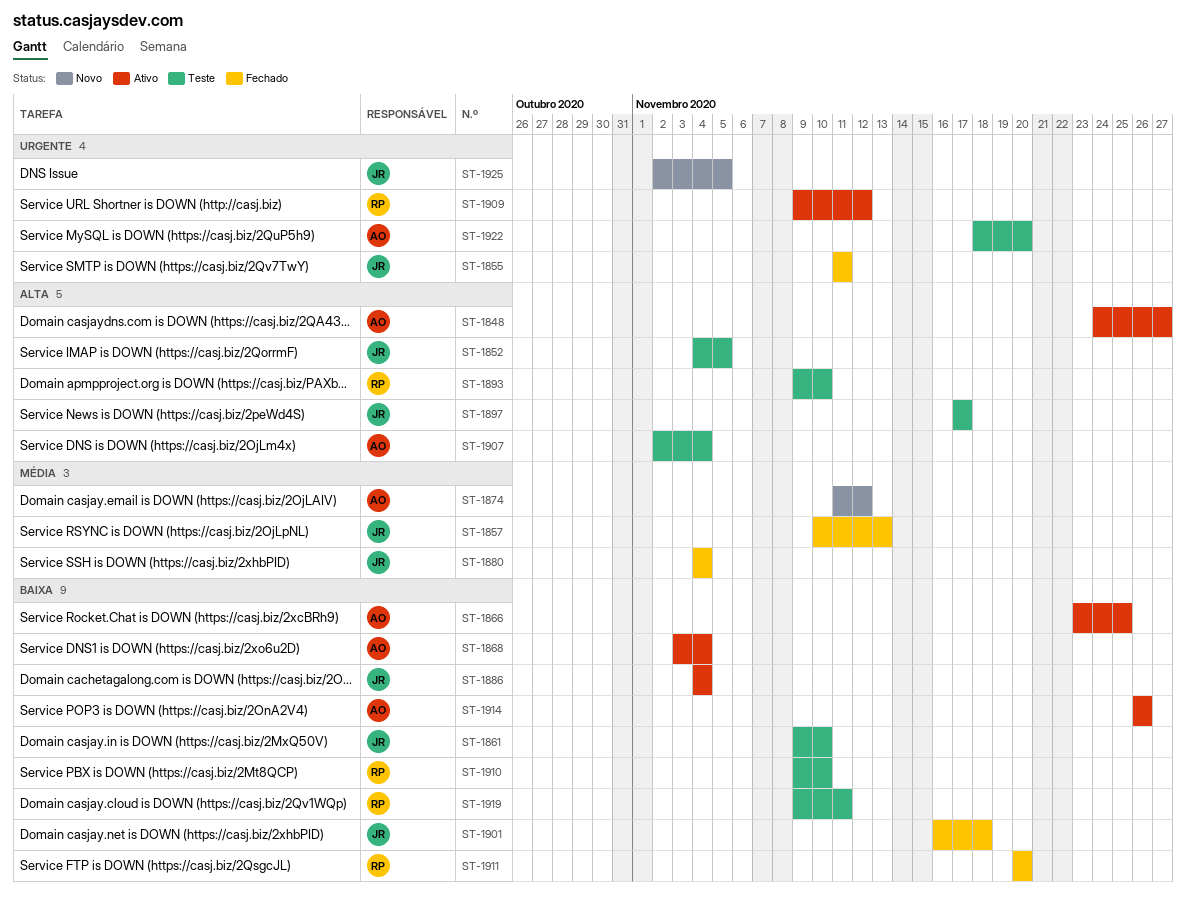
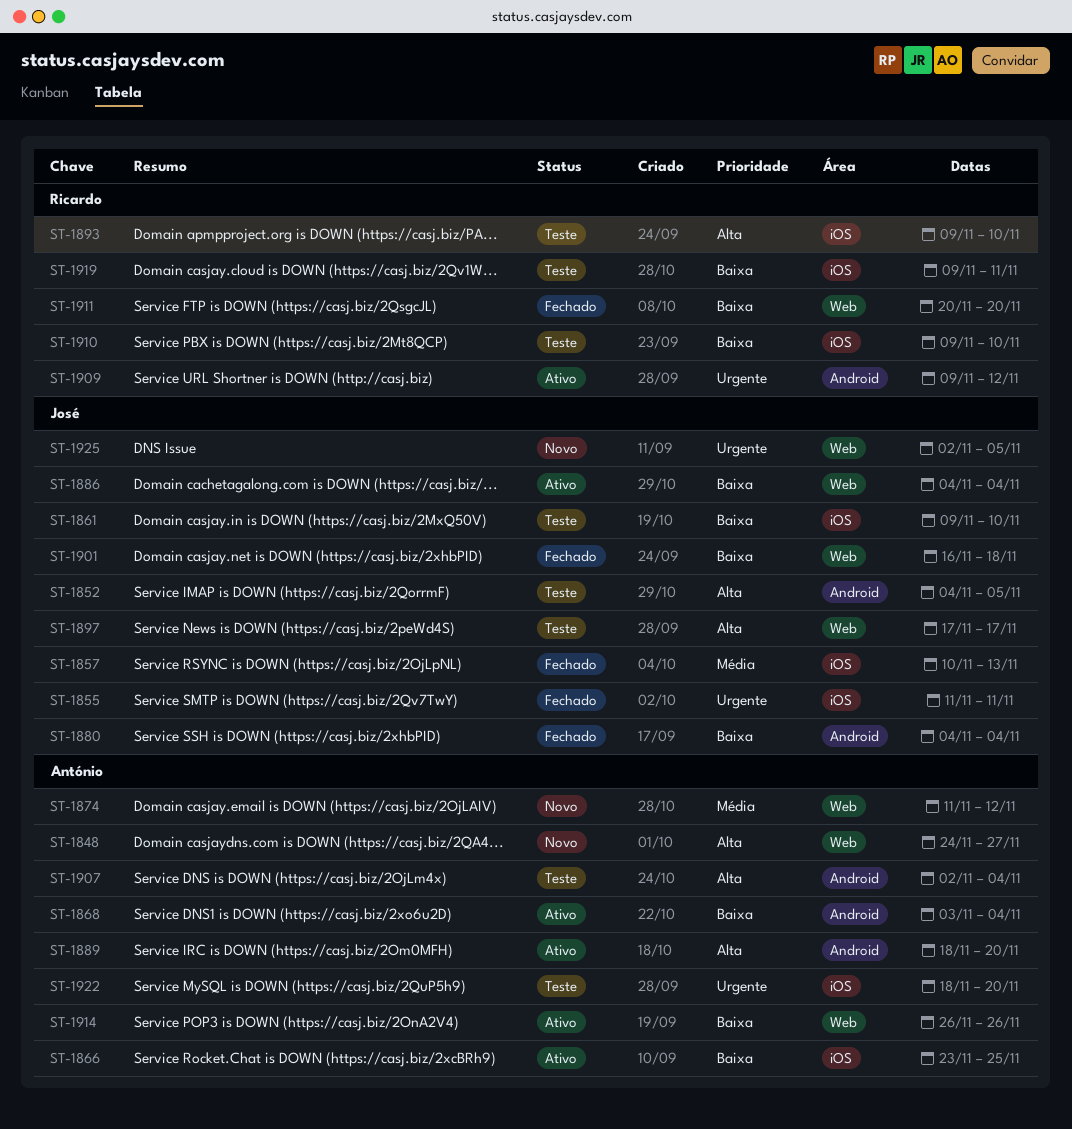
ST-1848, status: Ativo -> Novo
ST-1880, priority: Média -> Baixa
ST-1889: none -> present

